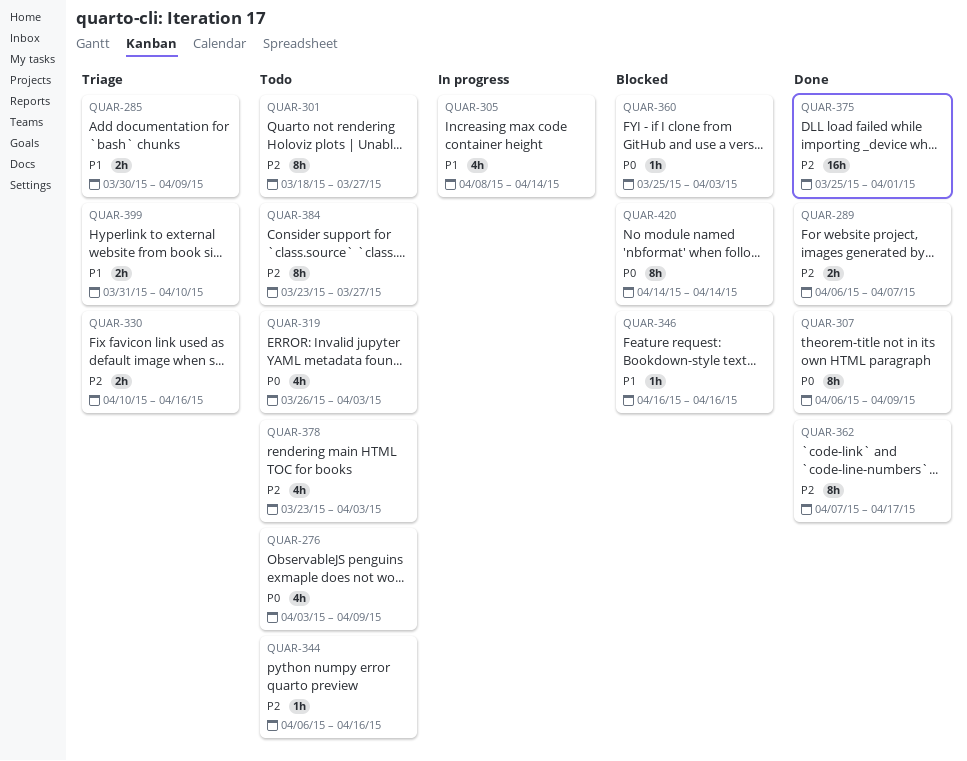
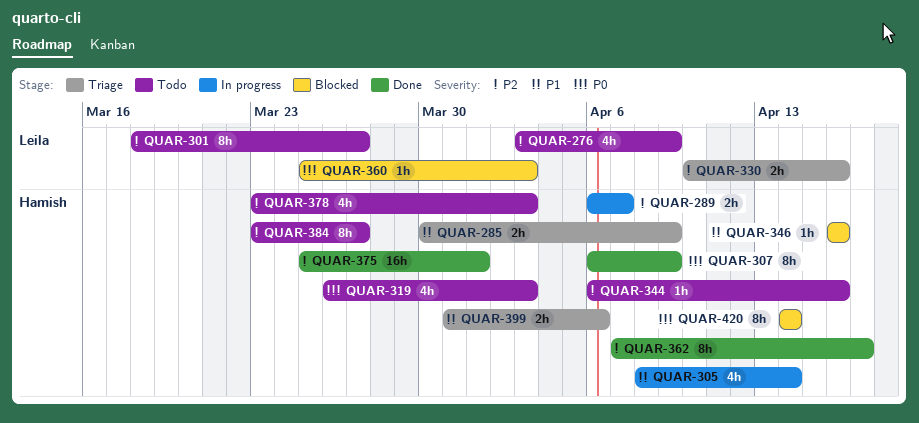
QUAR-276, priority: P0 -> P2
QUAR-289, status: Done -> In progress
QUAR-399, due: Apr 10 -> Apr 6

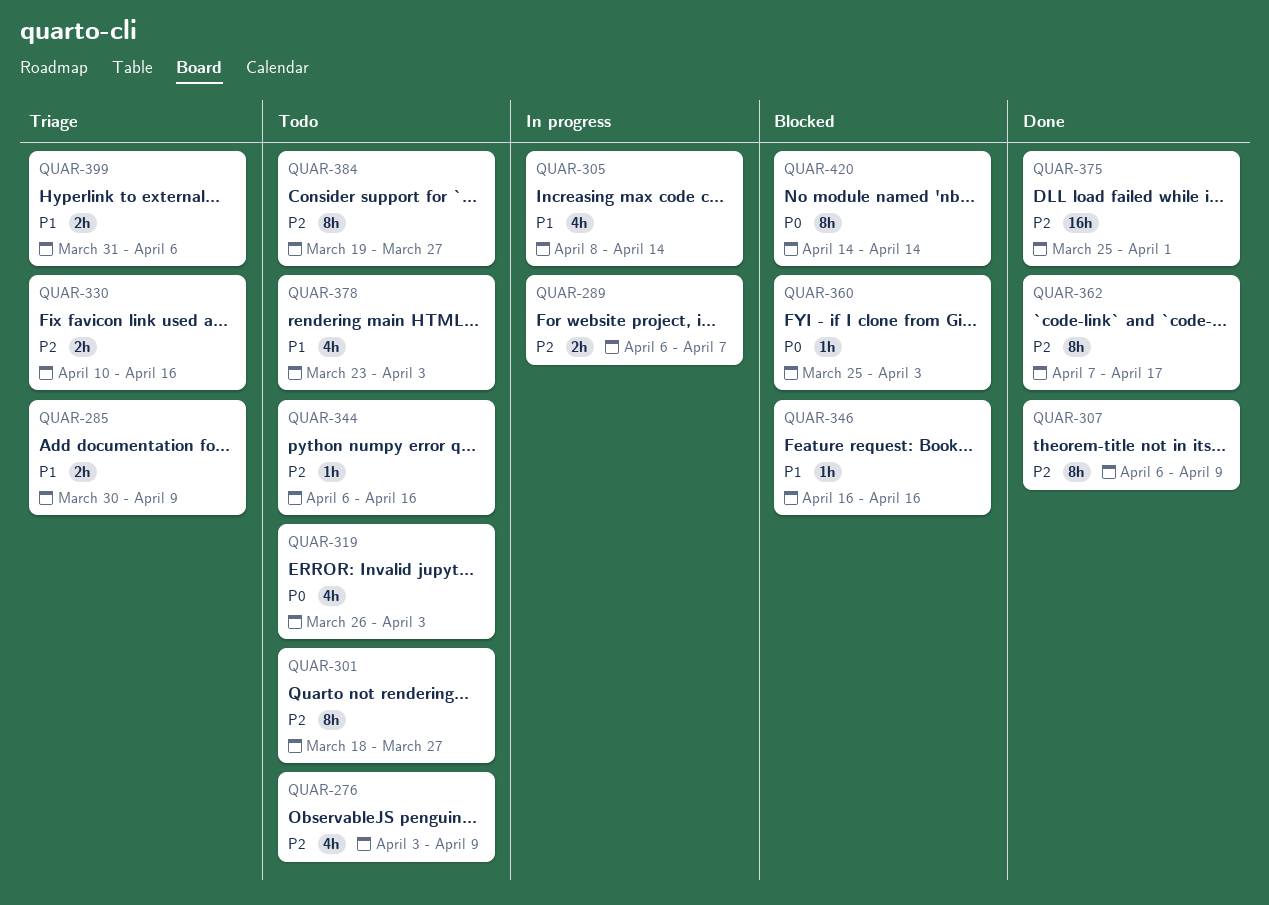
QUAR-307, priority: P0 -> P2
QUAR-378, priority: P2 -> P1
QUAR-384, start: Mar 23 -> Mar 19

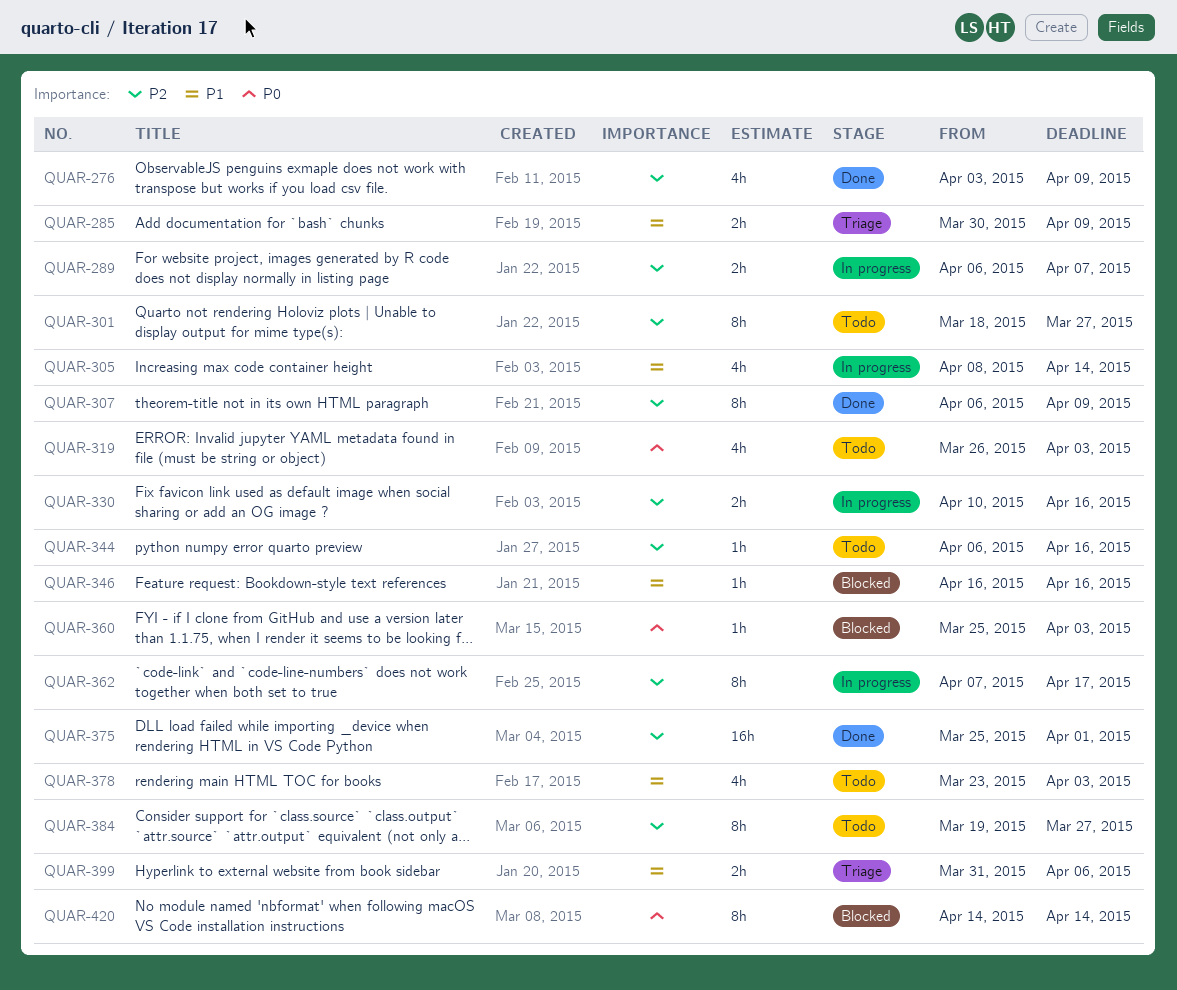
QUAR-276, status: Todo -> Done
QUAR-330, status: Triage -> In progress
QUAR-362, status: Done -> In progress

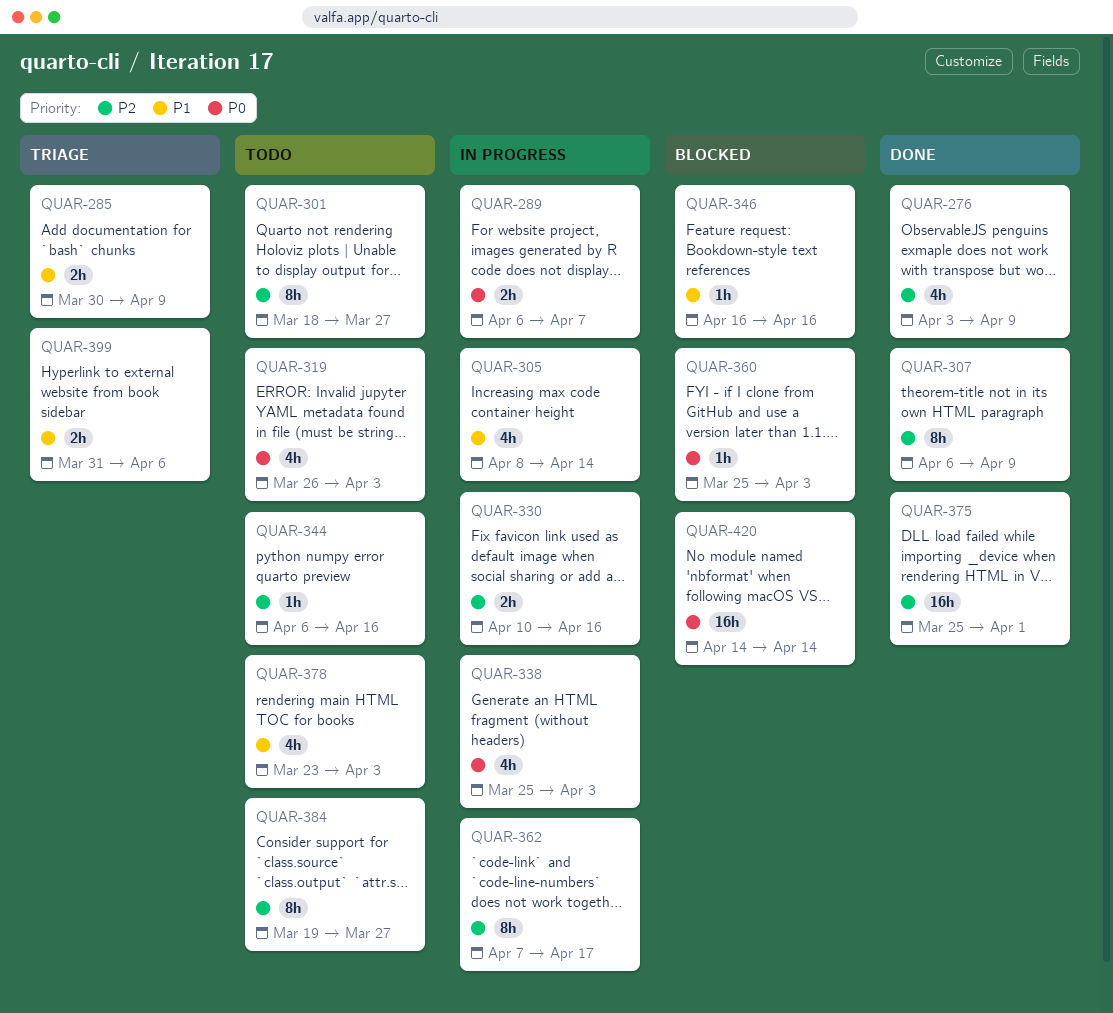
QUAR-289, priority: P2 -> P0
QUAR-338: none -> present
QUAR-420, estimate: 8h -> 16h

